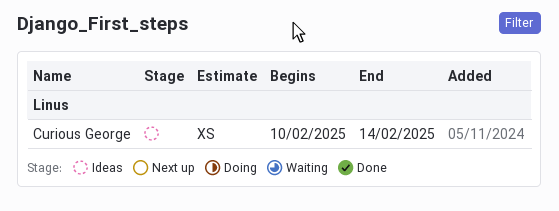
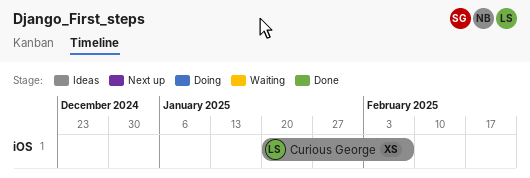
Curious George, start: Feb 10 -> Jan 20
Curious George, due: Feb 14 -> Feb 7

